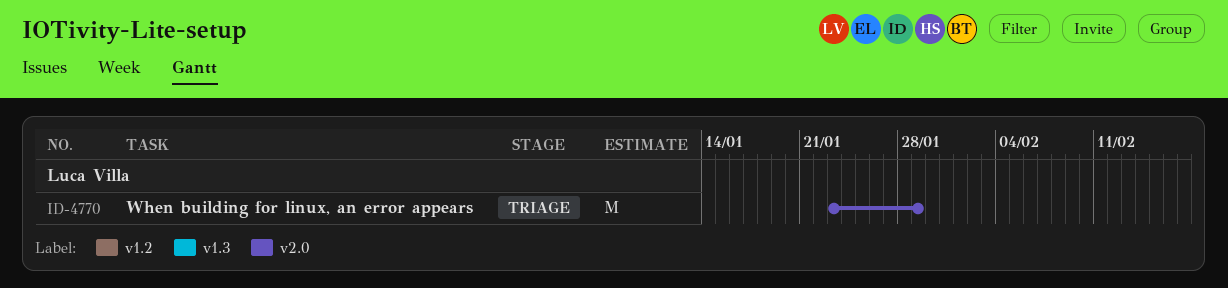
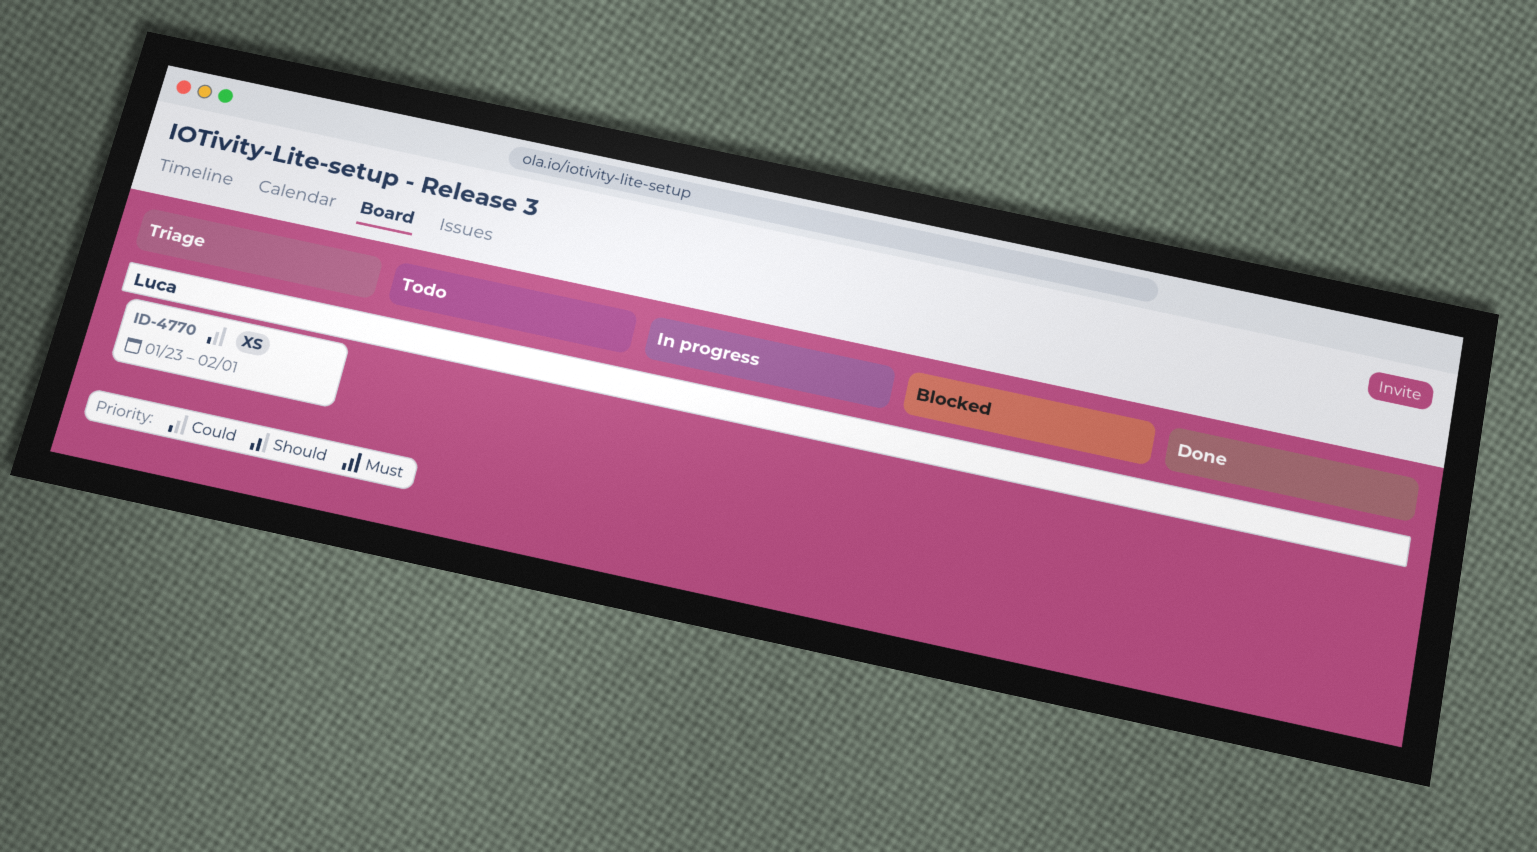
ID-4770, estimate: M -> XS
ID-4770, due: Jan 29 -> Feb 1

